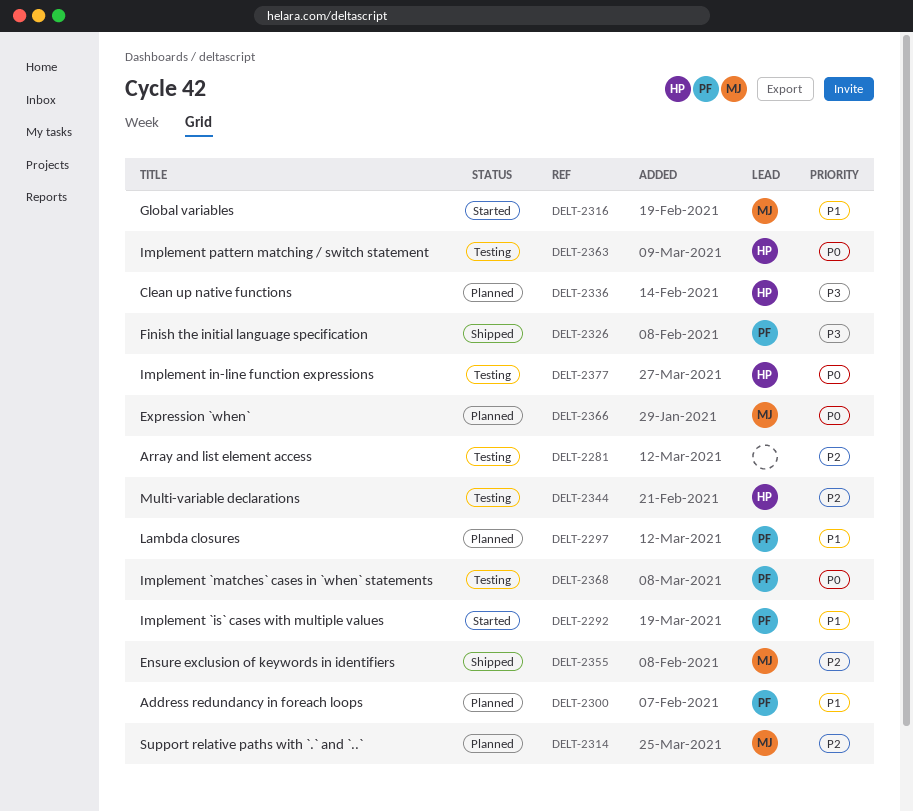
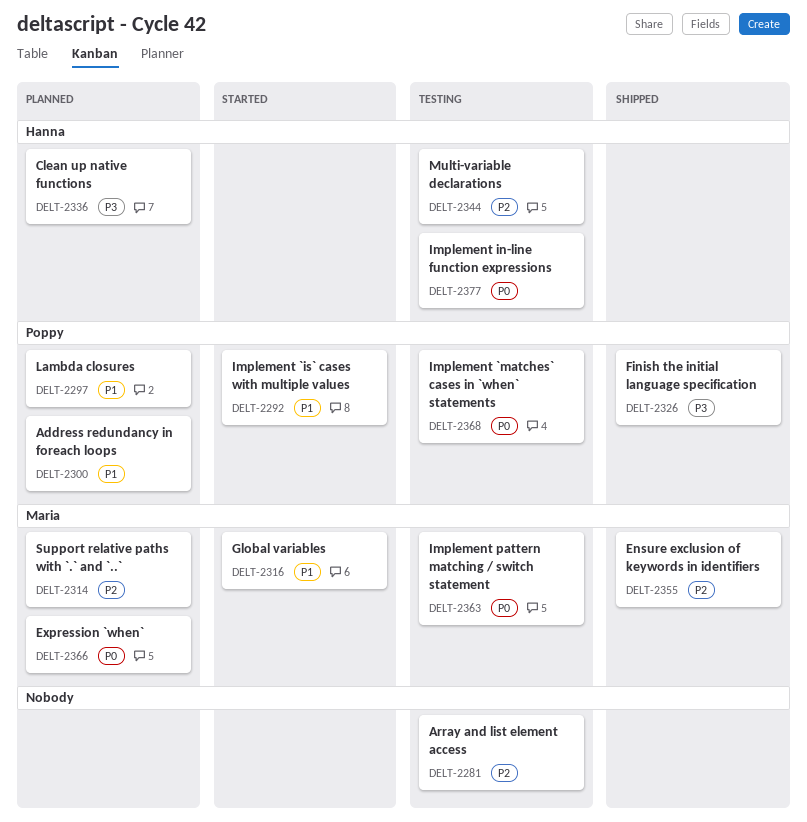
DELT-2363, owner: Hanna -> Maria

